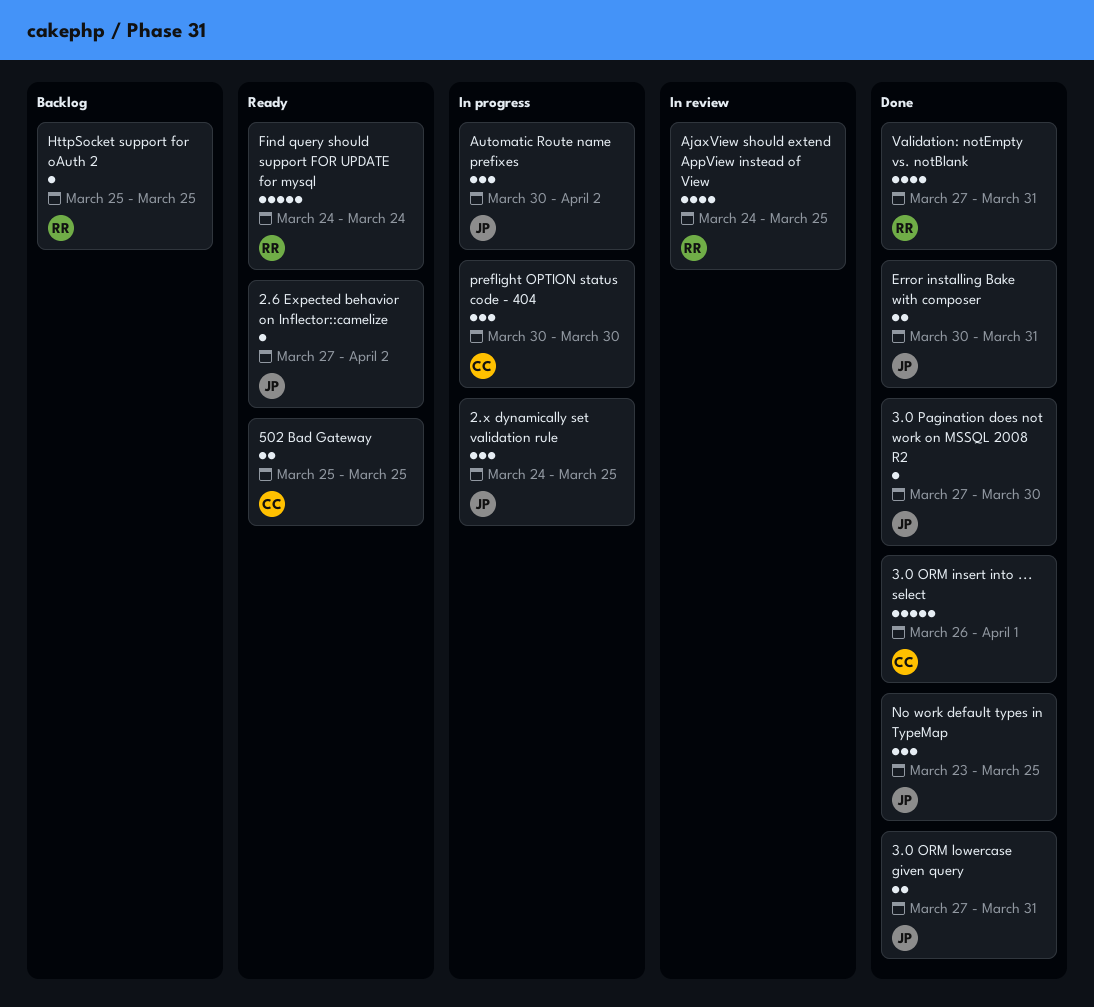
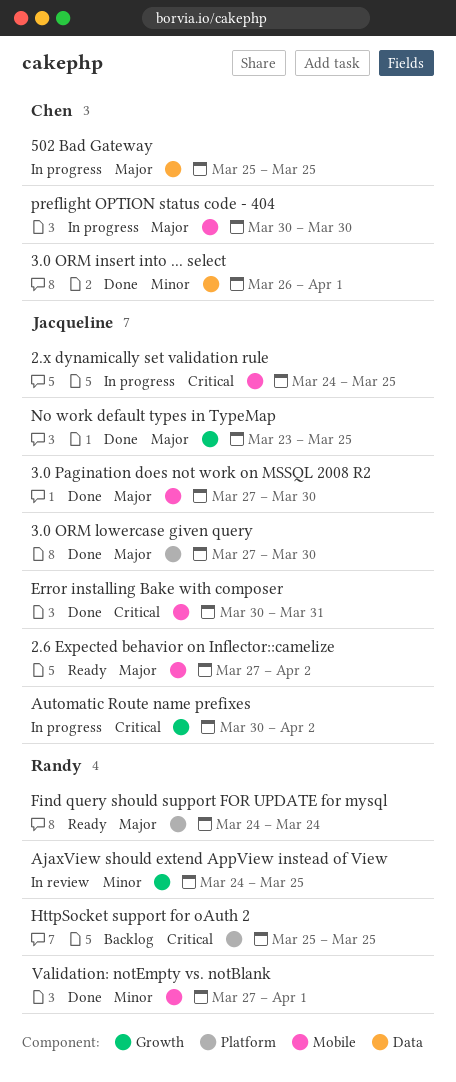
3.0 ORM lowercase given query, due: Mar 31 -> Mar 30
502 Bad Gateway, status: Ready -> In progress
Validation: notEmpty vs. notBlank, due: Mar 31 -> Apr 1

